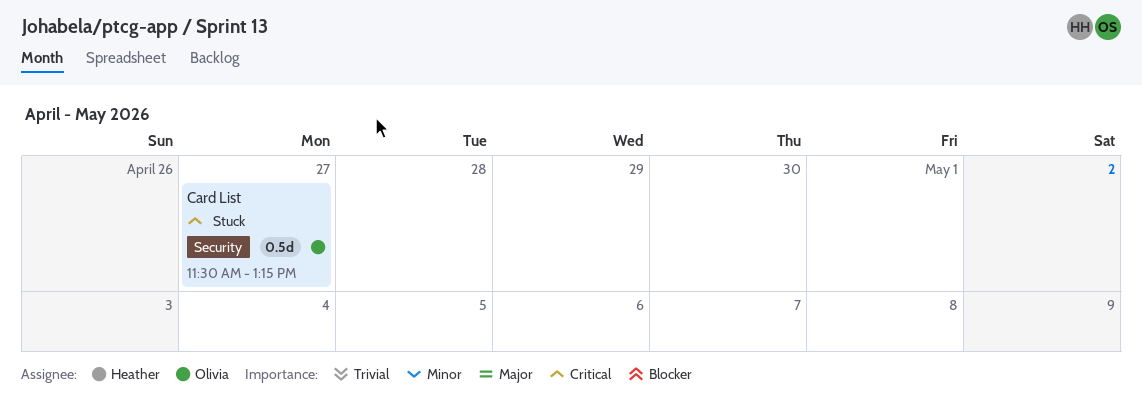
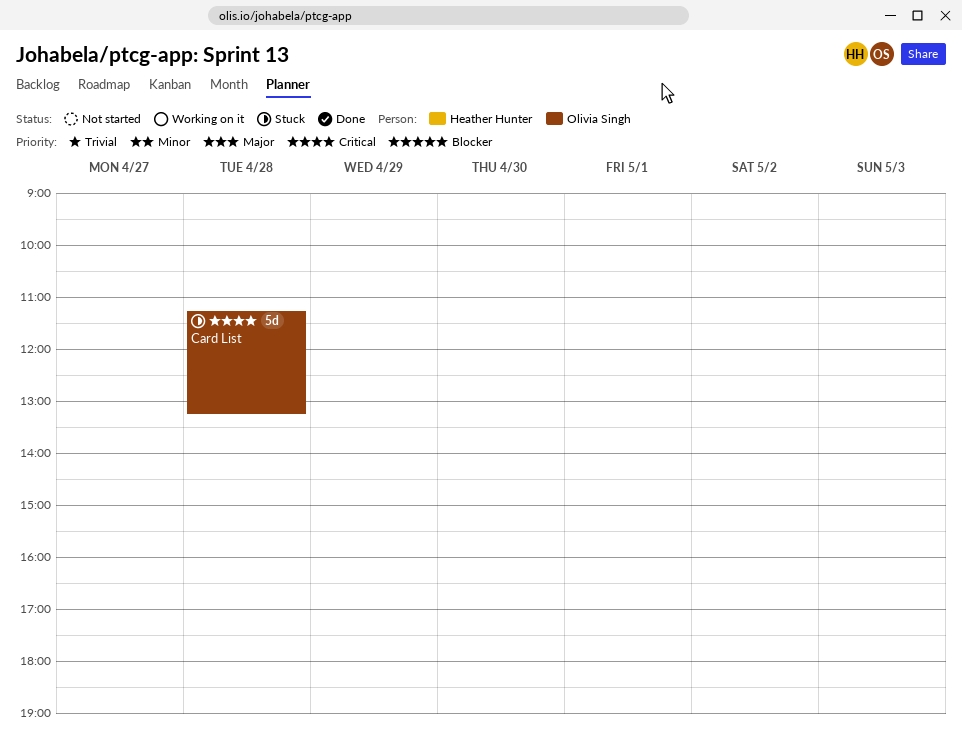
Card List, estimate: 0.5d -> 5d
Card List, day: Apr 27 -> Apr 28
Card List, begins: 11:30 -> 11:15

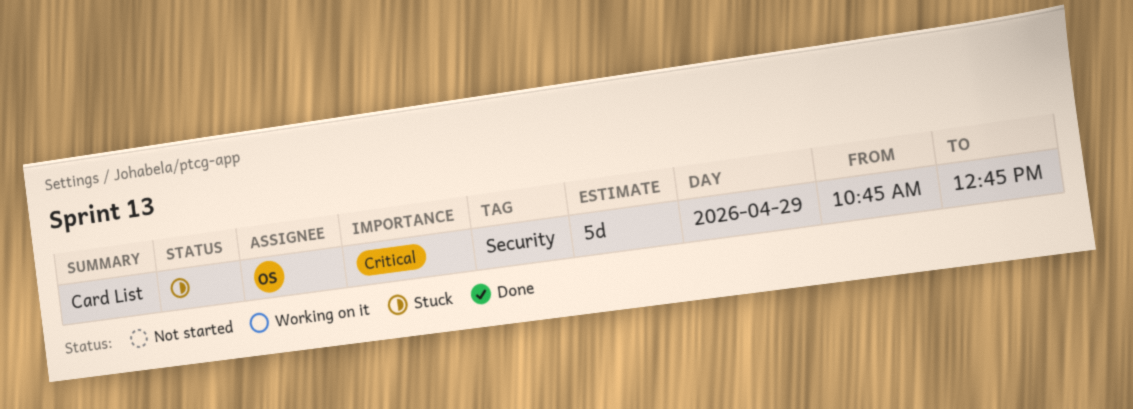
Card List, day: Apr 28 -> Apr 29
Card List, begins: 11:15 -> 10:45
Card List, ends: 13:15 -> 12:45

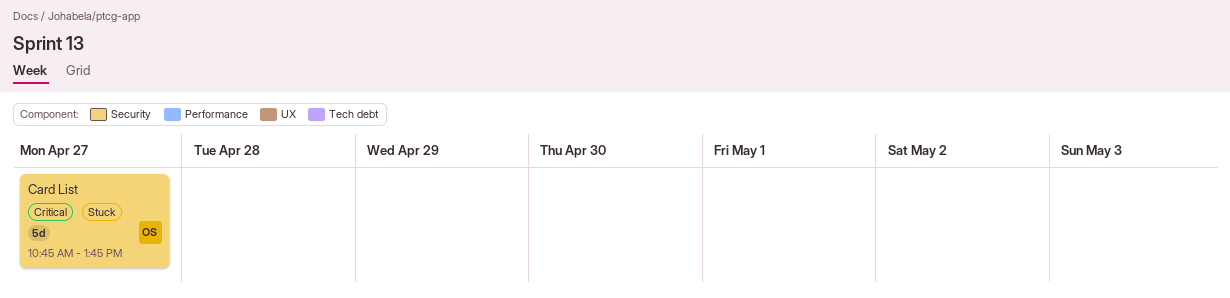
Card List, day: Apr 29 -> Apr 27
Card List, ends: 12:45 -> 13:45

